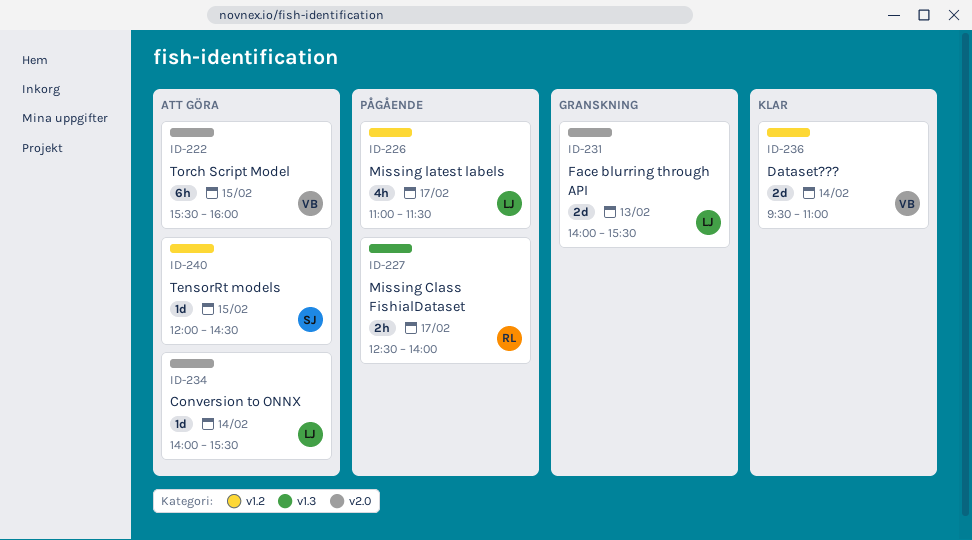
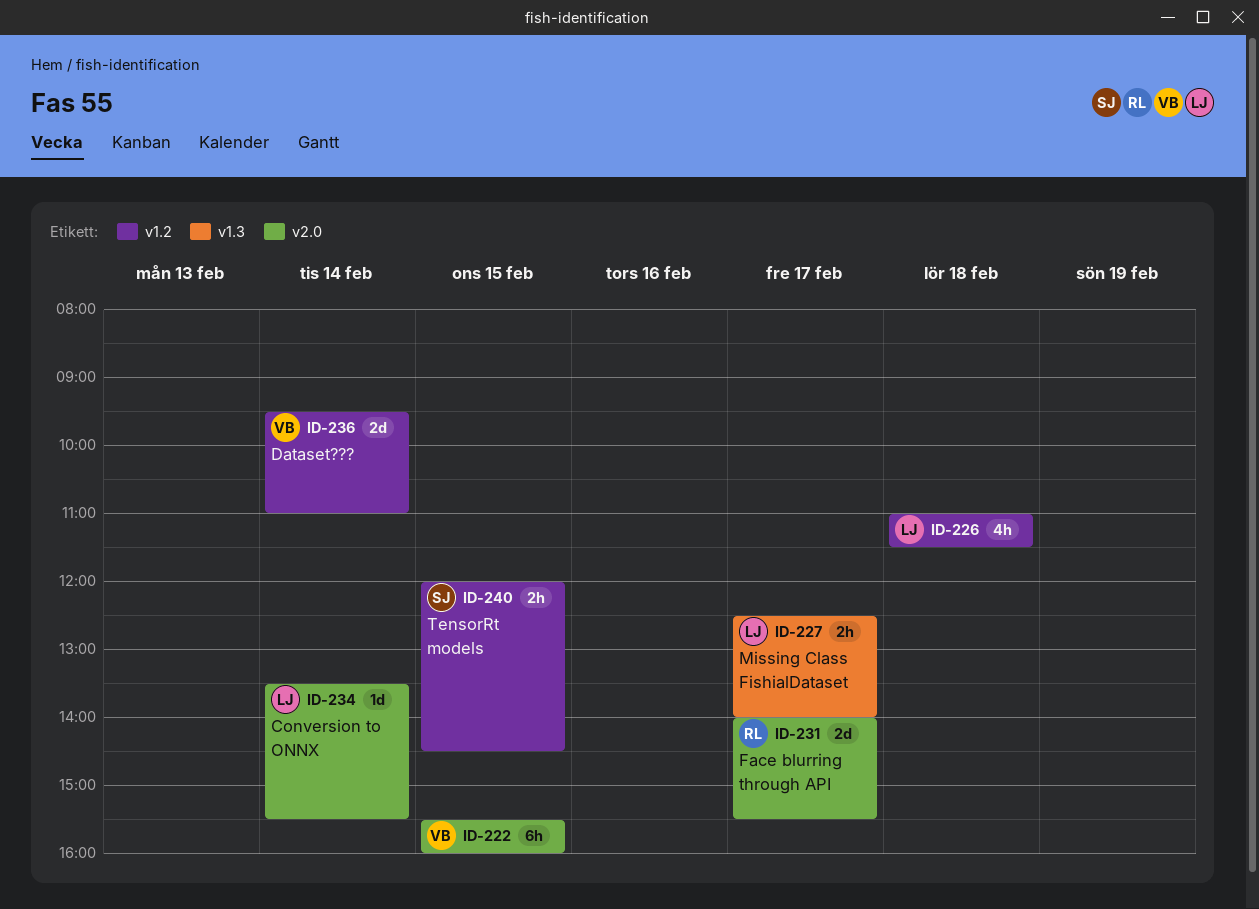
ID-226, day: Feb 17 -> Feb 18
ID-227, owner: RL -> LJ
ID-231, owner: LJ -> RL
ID-231, day: Feb 13 -> Feb 17
ID-234, begins: 14:00 -> 13:30
ID-240, estimate: 1d -> 2h

